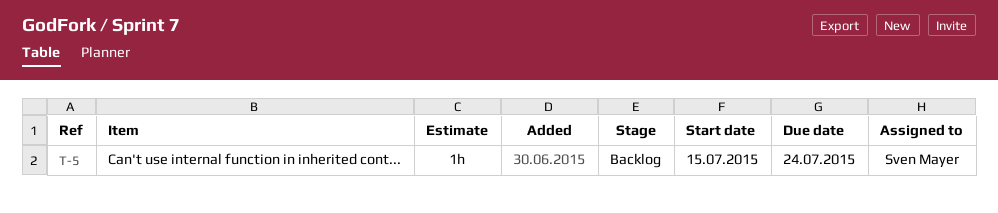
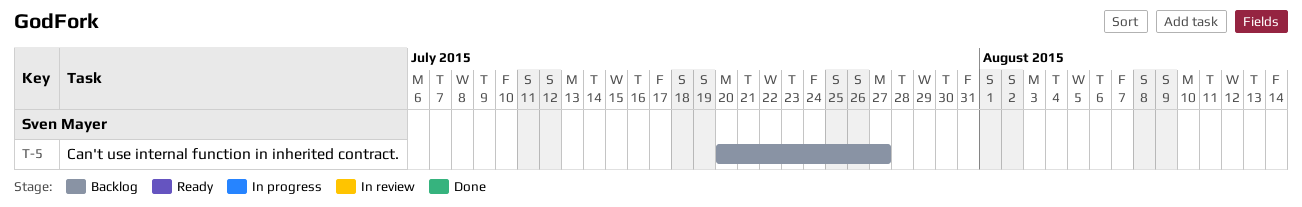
T-5, start: Jul 15 -> Jul 20
T-5, due: Jul 24 -> Jul 27

